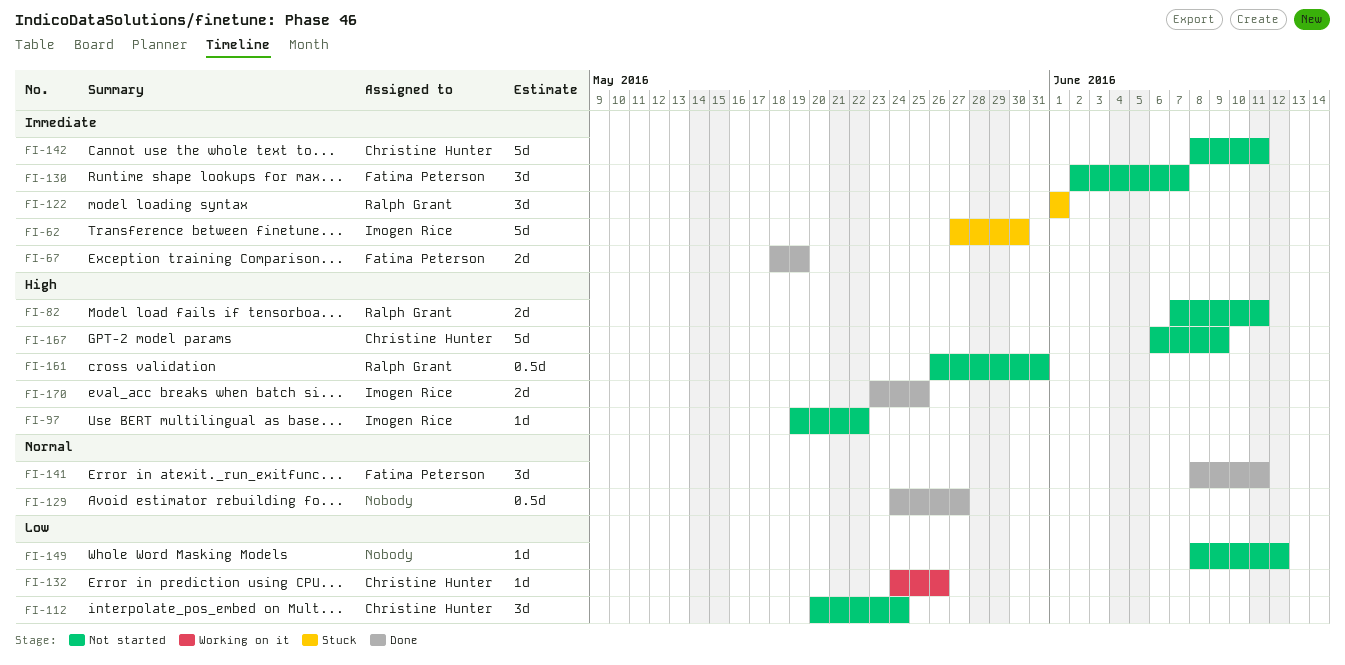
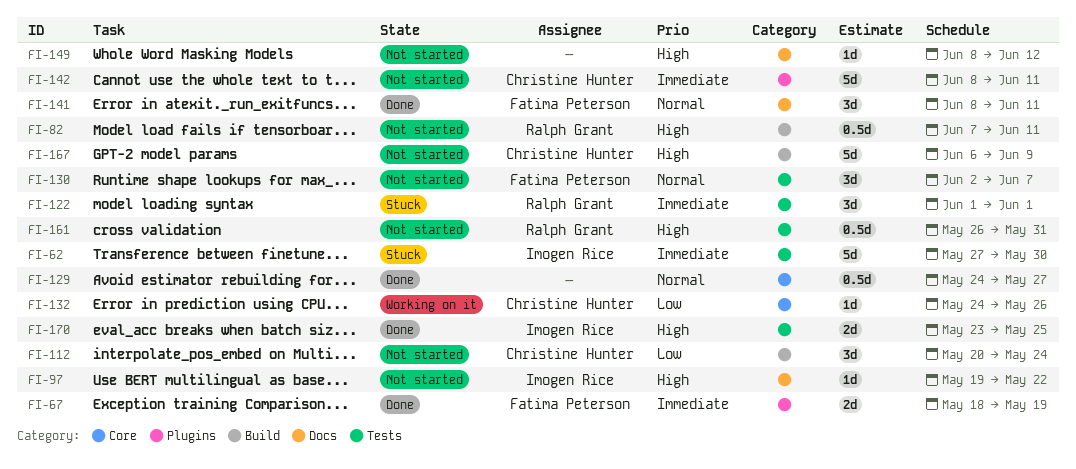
FI-82, estimate: 2d -> 0.5d
FI-130, priority: Immediate -> Normal
FI-149, priority: Low -> High

